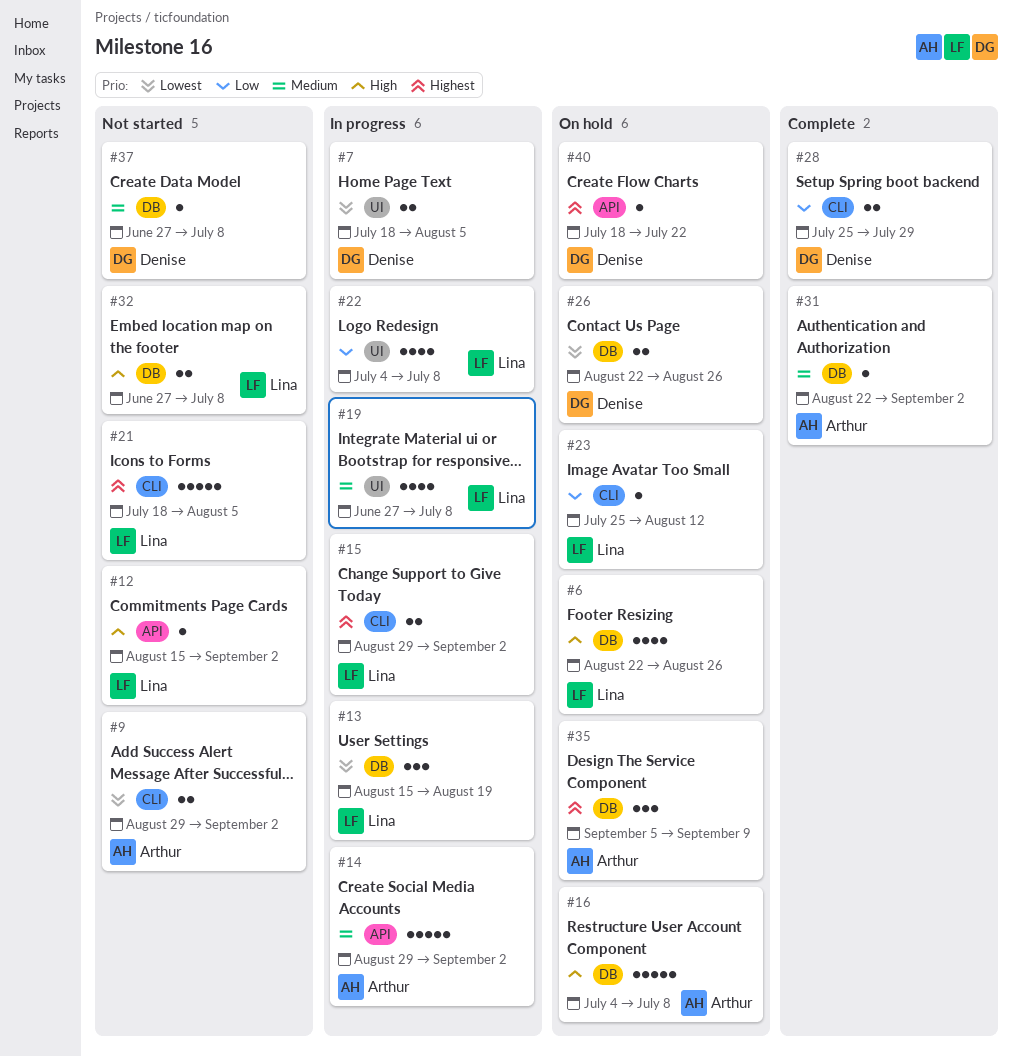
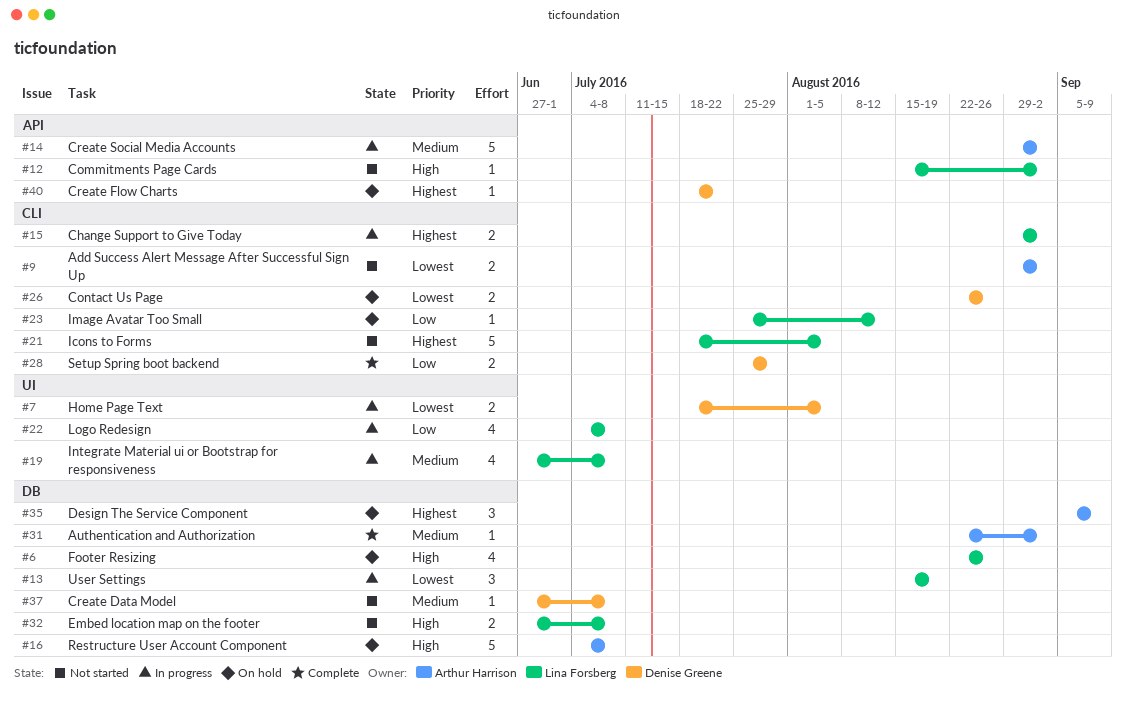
#26, label: DB -> CLI

